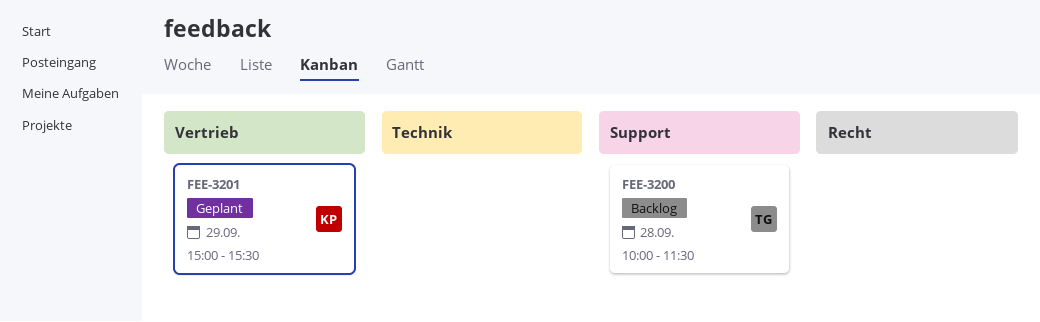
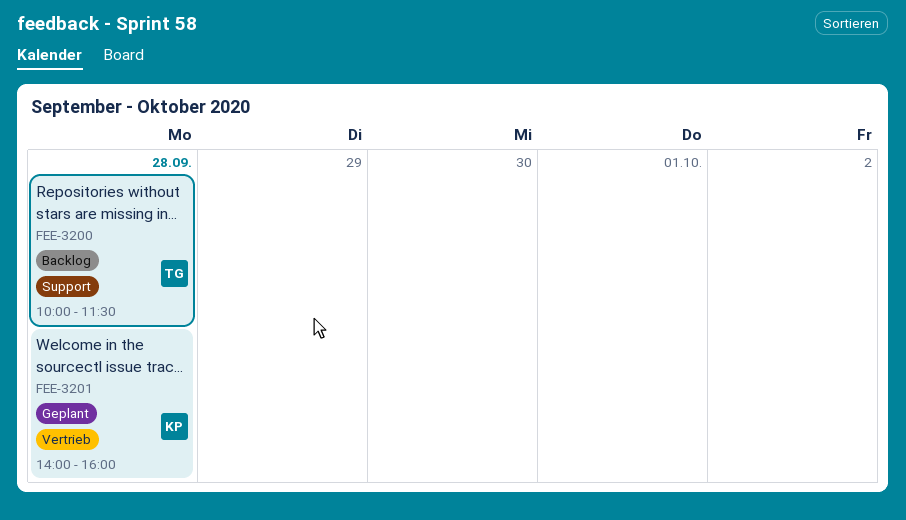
FEE-3201, day: Sep 29 -> Sep 28
FEE-3201, begins: 15:00 -> 14:00
FEE-3201, ends: 15:30 -> 16:00

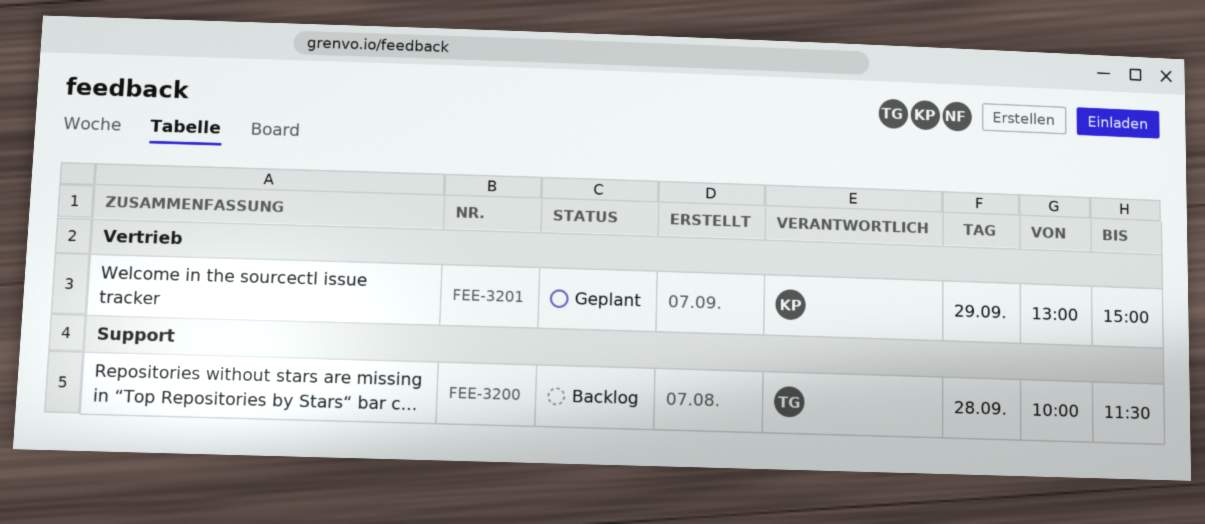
FEE-3201, day: Sep 28 -> Sep 29
FEE-3201, begins: 14:00 -> 13:00
FEE-3201, ends: 16:00 -> 15:00

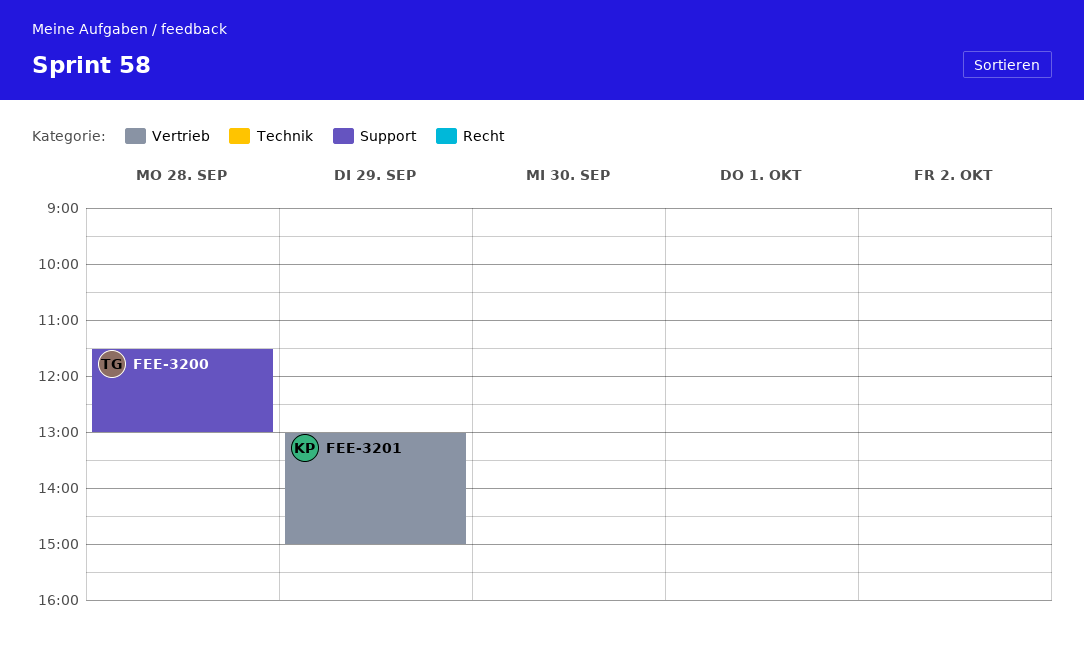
FEE-3200, begins: 10:00 -> 11:30
FEE-3200, ends: 11:30 -> 13:00

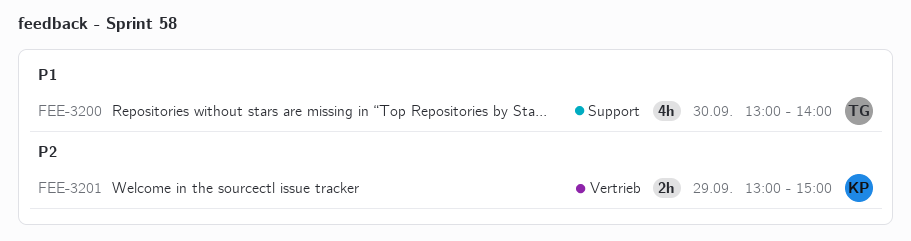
FEE-3200, day: Sep 28 -> Sep 30
FEE-3200, begins: 11:30 -> 13:00
FEE-3200, ends: 13:00 -> 14:00

